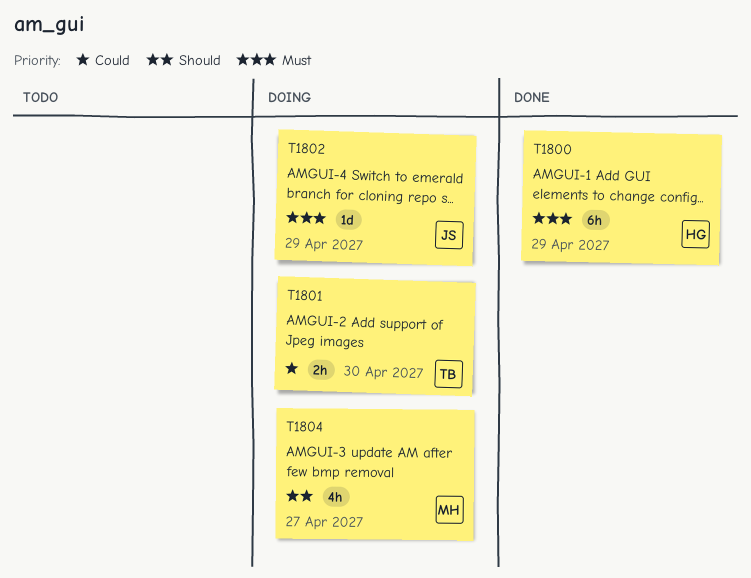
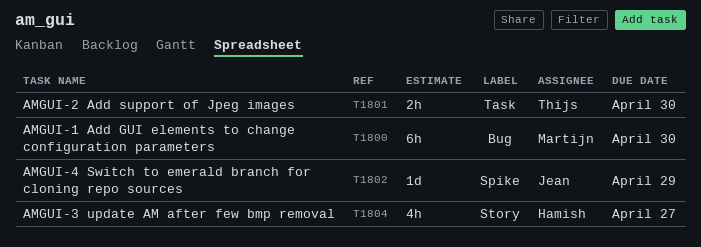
T1800, owner: Hamish -> Martijn
T1800, due: Apr 29 -> Apr 30
T1804, owner: Martijn -> Hamish

